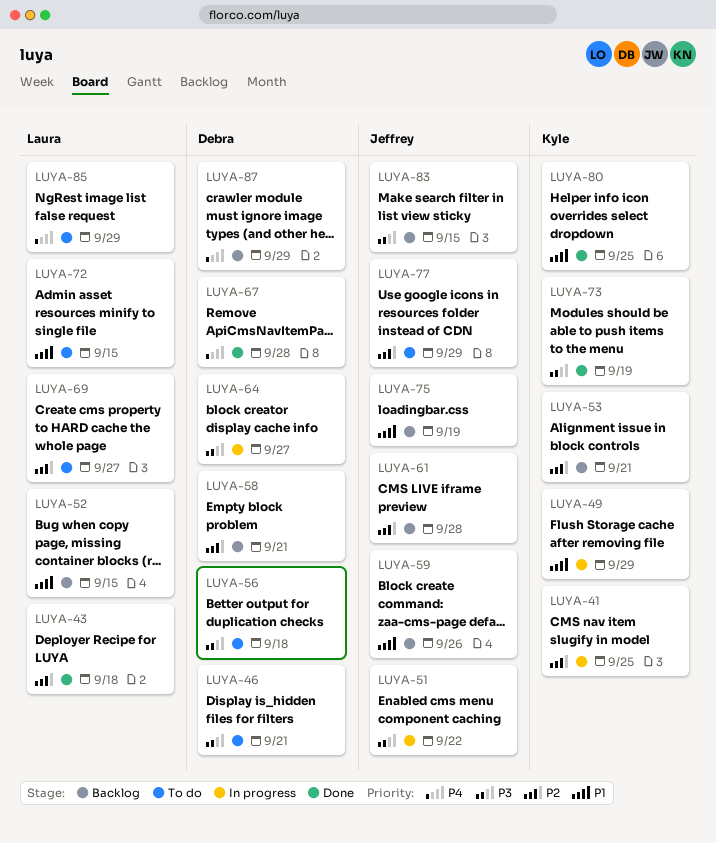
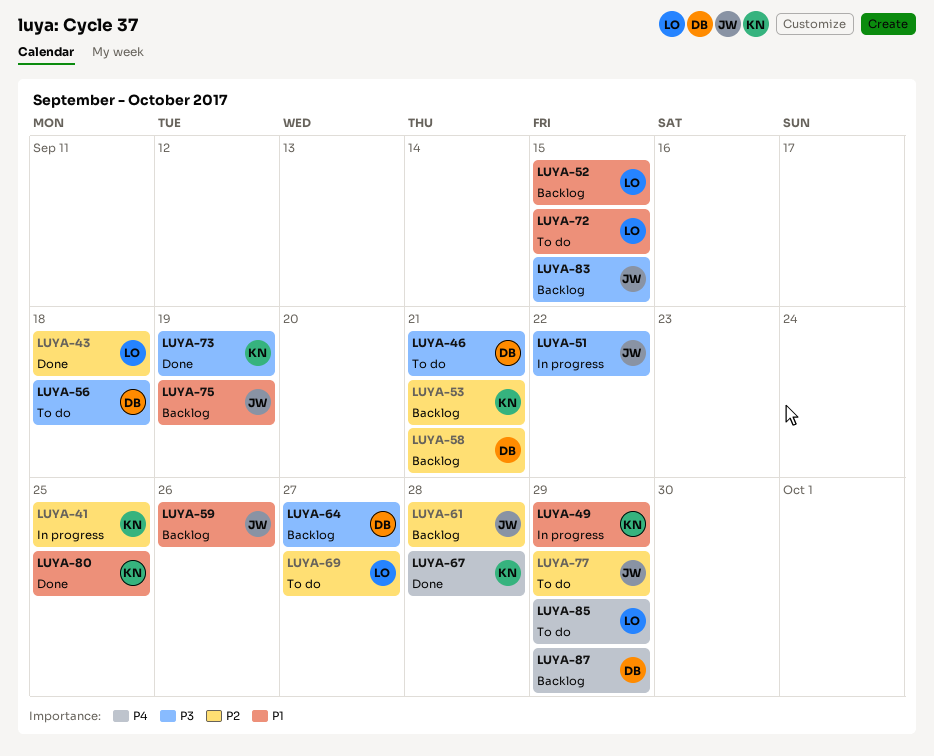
LUYA-64, status: In progress -> Backlog
LUYA-67, owner: Debra -> Kyle

